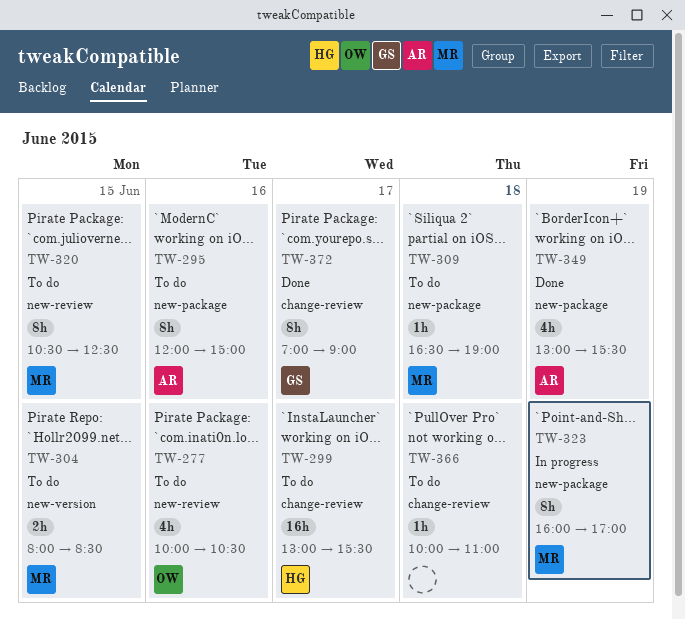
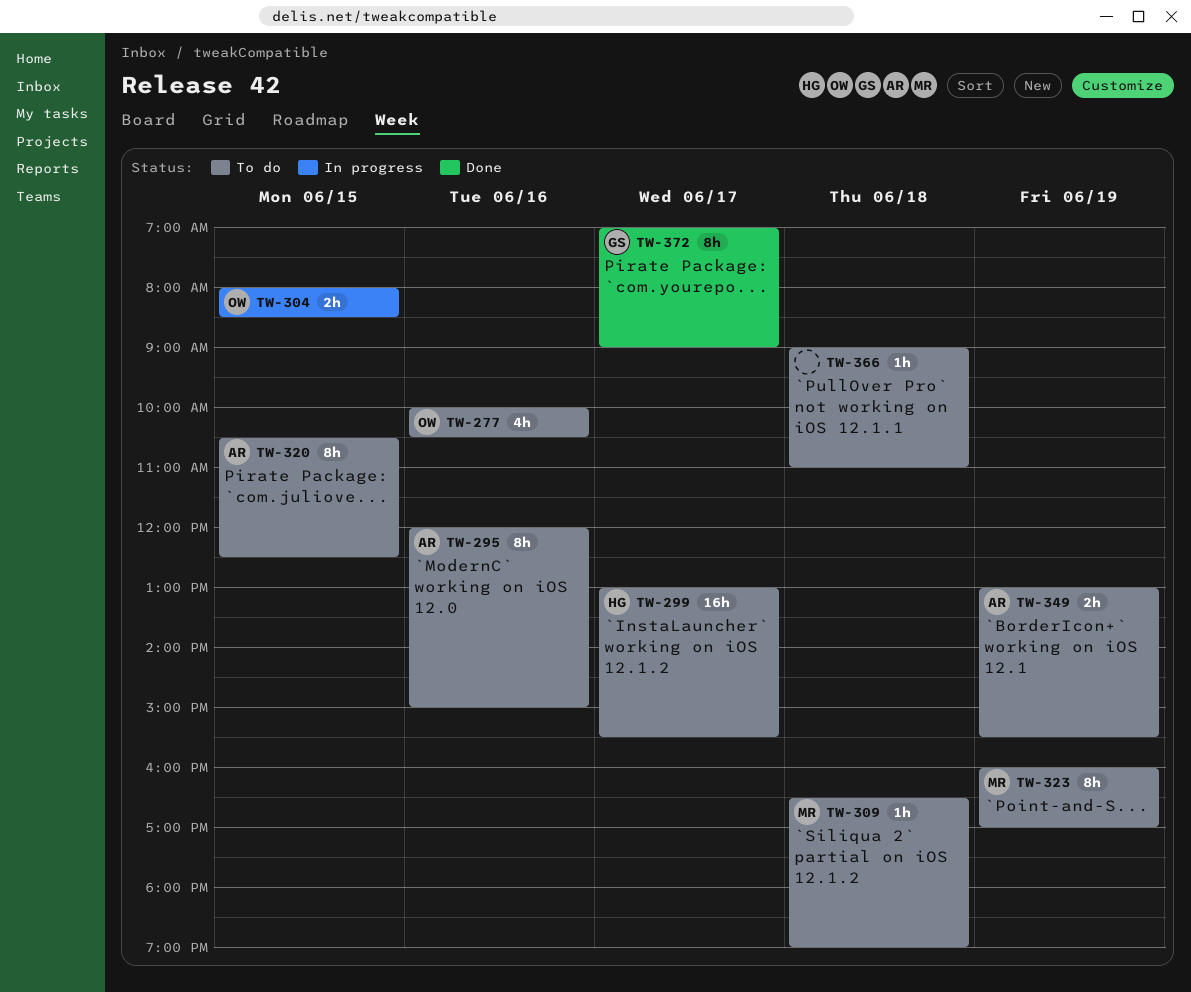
TW-304, status: To do -> In progress
TW-304, owner: MR -> OW
TW-320, owner: MR -> AR
TW-323, status: In progress -> To do
TW-349, status: Done -> To do
TW-349, estimate: 4h -> 2h
TW-366, begins: 10:00 -> 09:00

